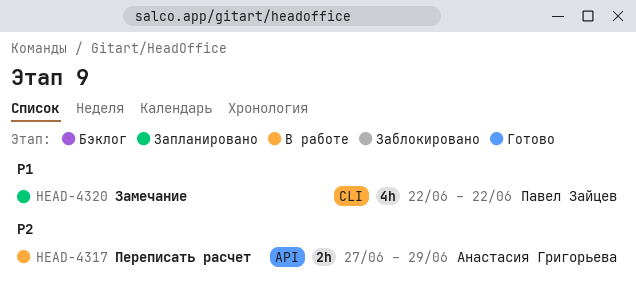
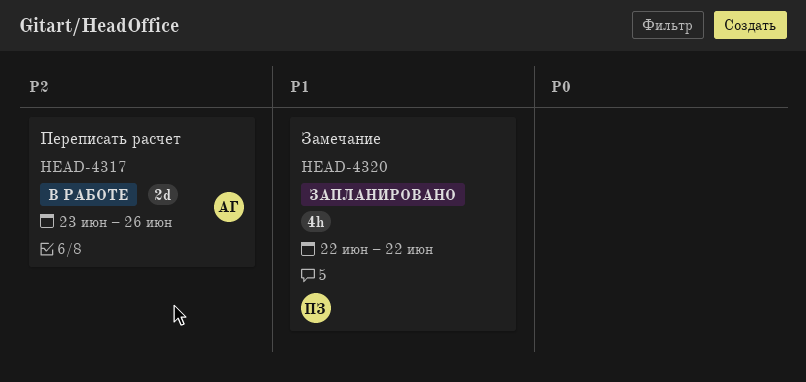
HEAD-4317, estimate: 2h -> 2d
HEAD-4317, start: Jun 27 -> Jun 23
HEAD-4317, due: Jun 29 -> Jun 26

